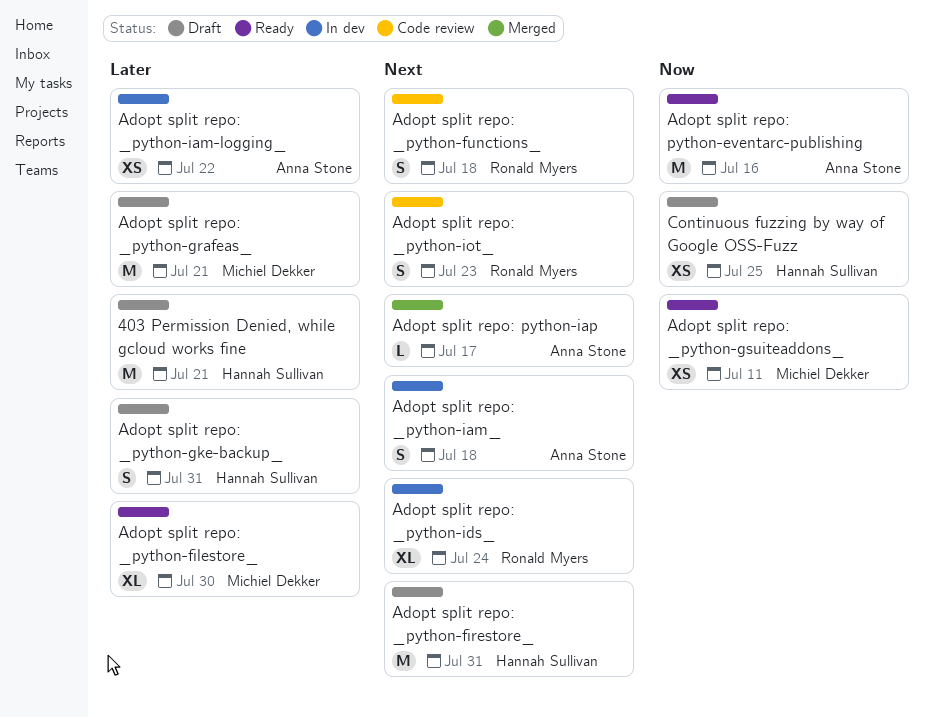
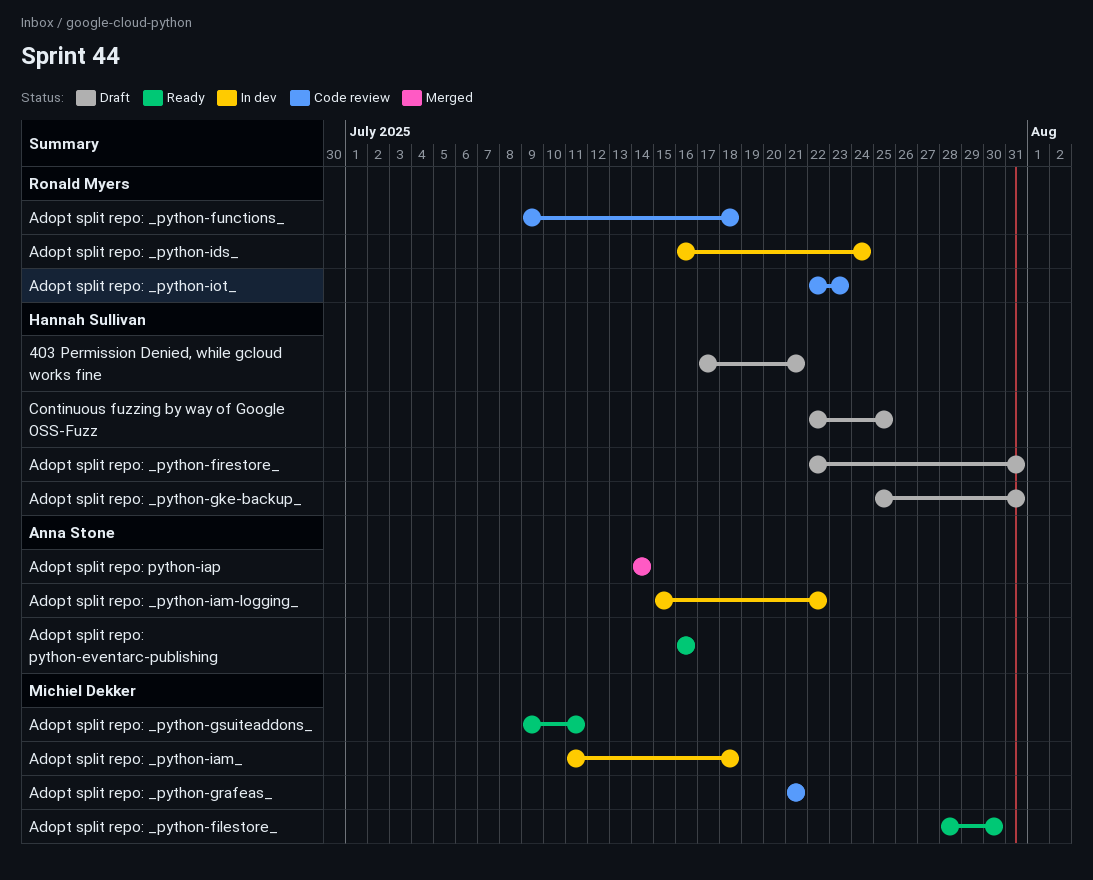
Adopt split repo: _python-grafeas_, status: Draft -> Code review
Adopt split repo: _python-iam_, owner: Anna Stone -> Michiel Dekker
Adopt split repo: python-iap, due: Jul 17 -> Jul 14

